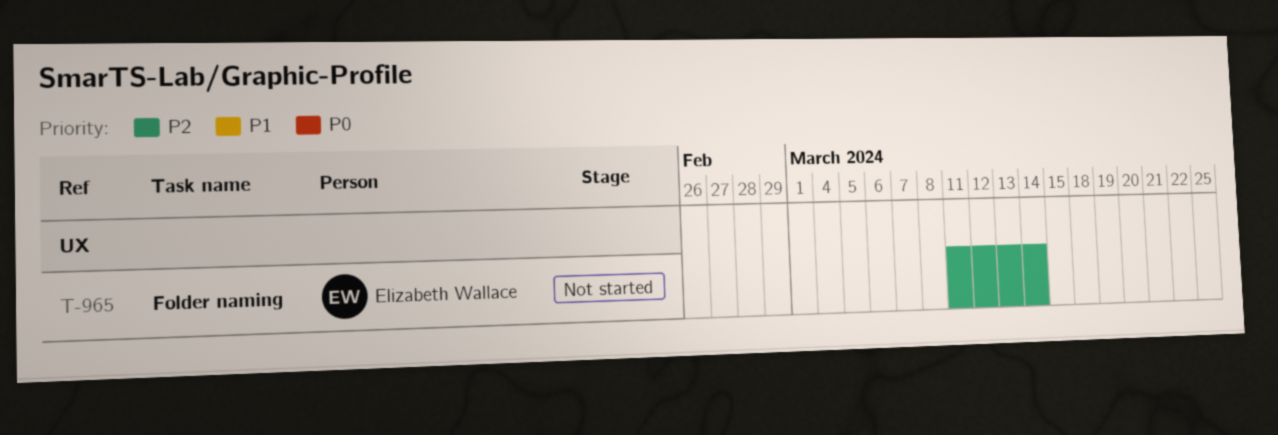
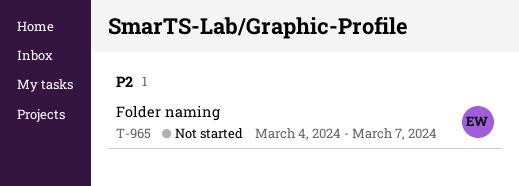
T-965, start: Mar 11 -> Mar 4
T-965, due: Mar 14 -> Mar 7

